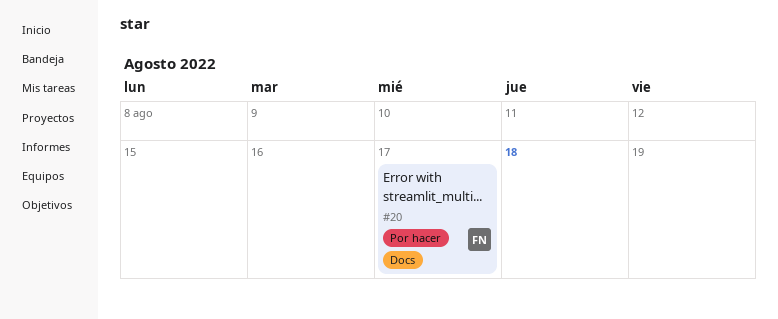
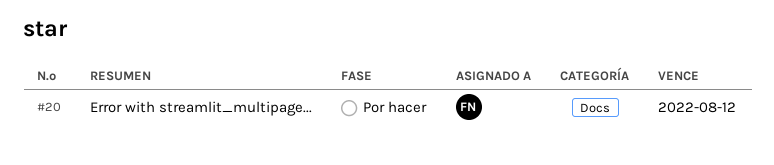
#20, due: Aug 17 -> Aug 12

